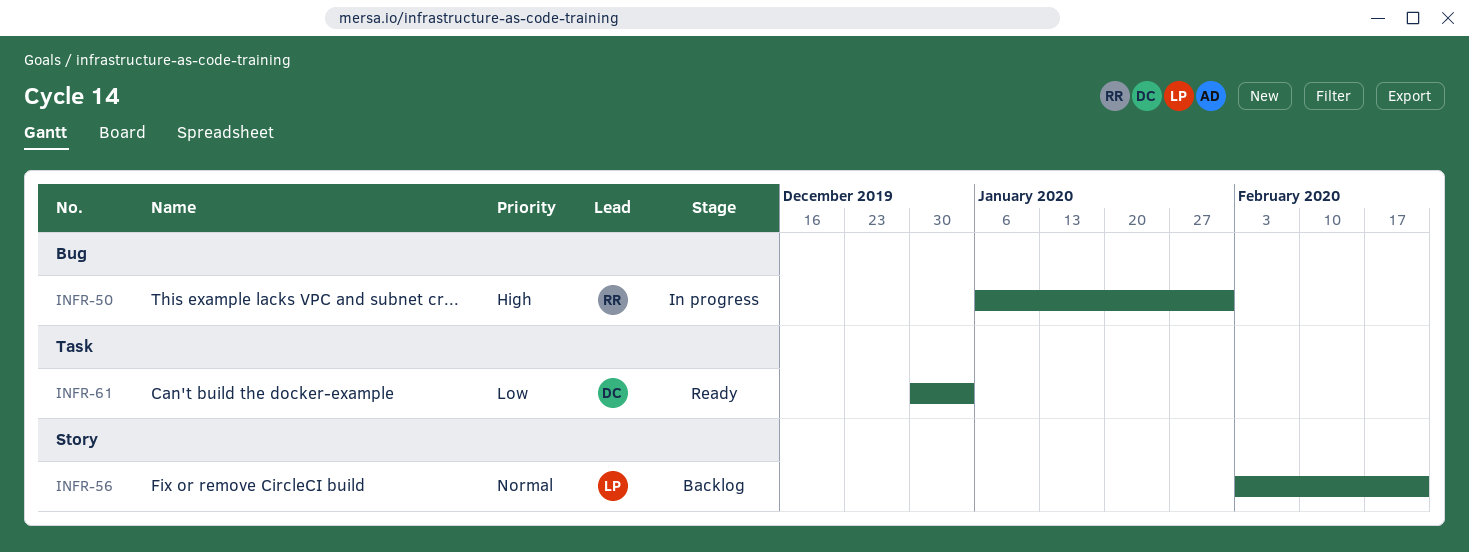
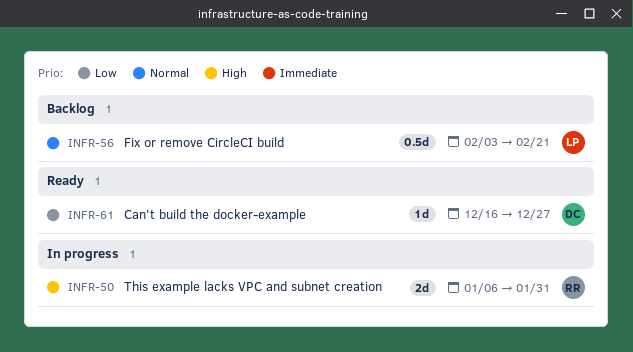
INFR-61, start: Dec 30 -> Dec 16
INFR-61, due: Jan 3 -> Dec 27

